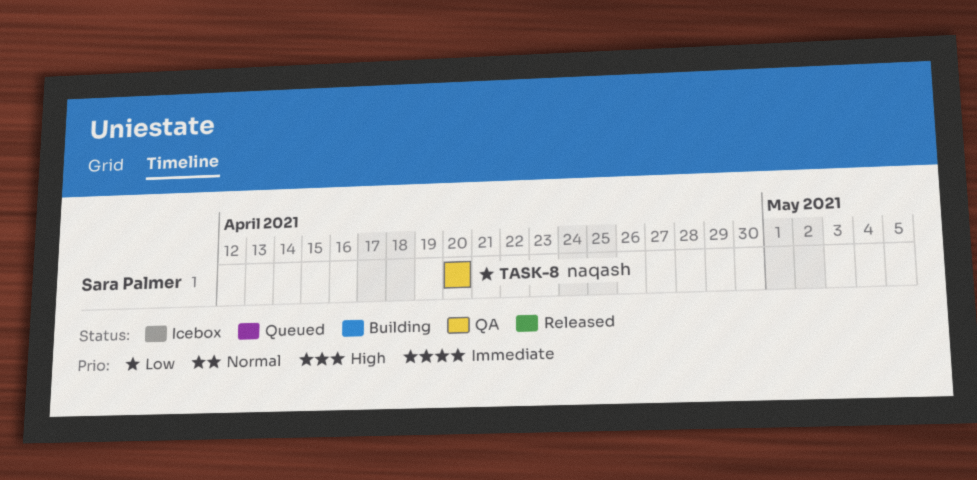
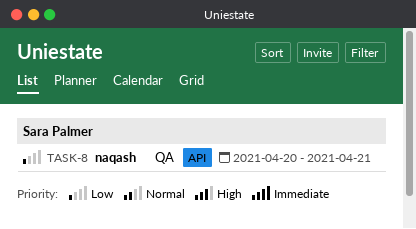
TASK-8, due: Apr 20 -> Apr 21

